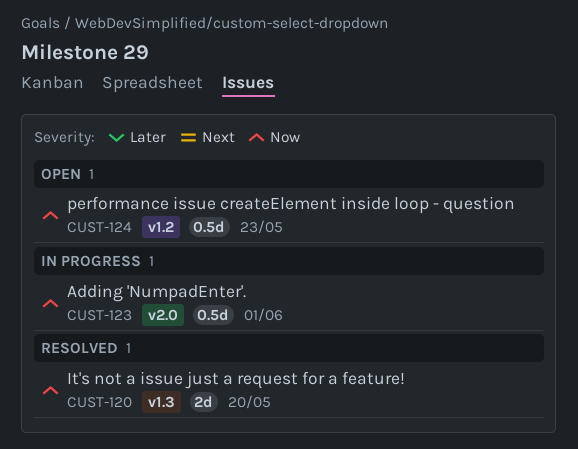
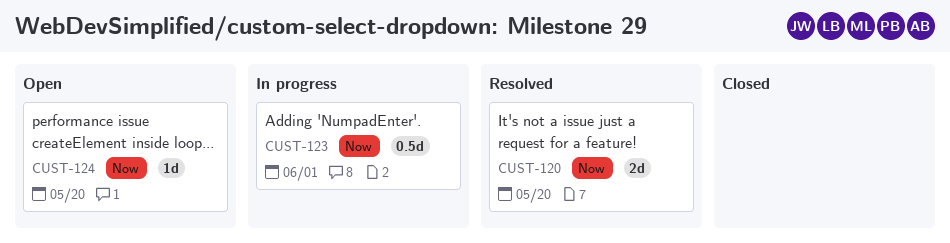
CUST-124, estimate: 0.5d -> 1d
CUST-124, due: May 23 -> May 20

